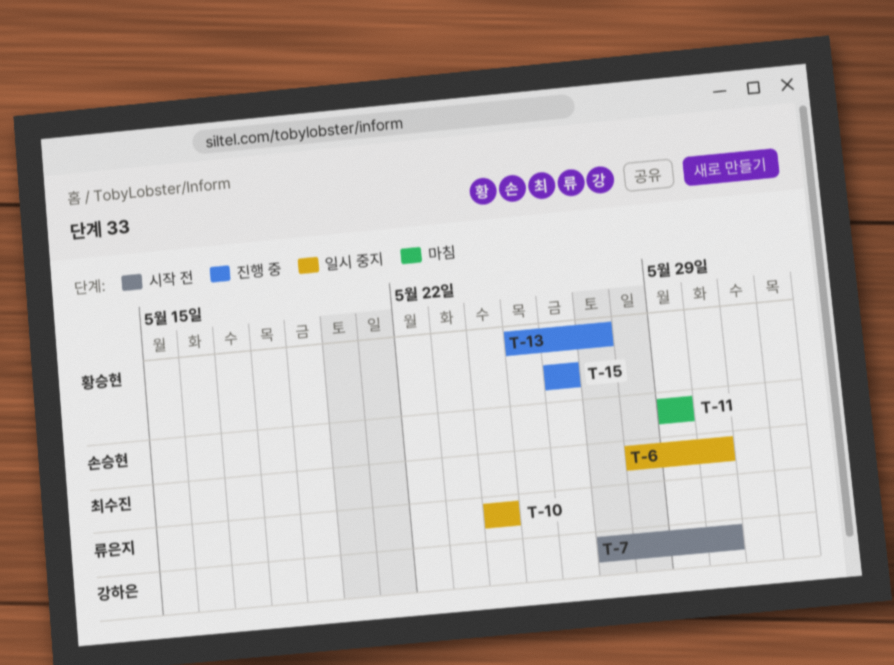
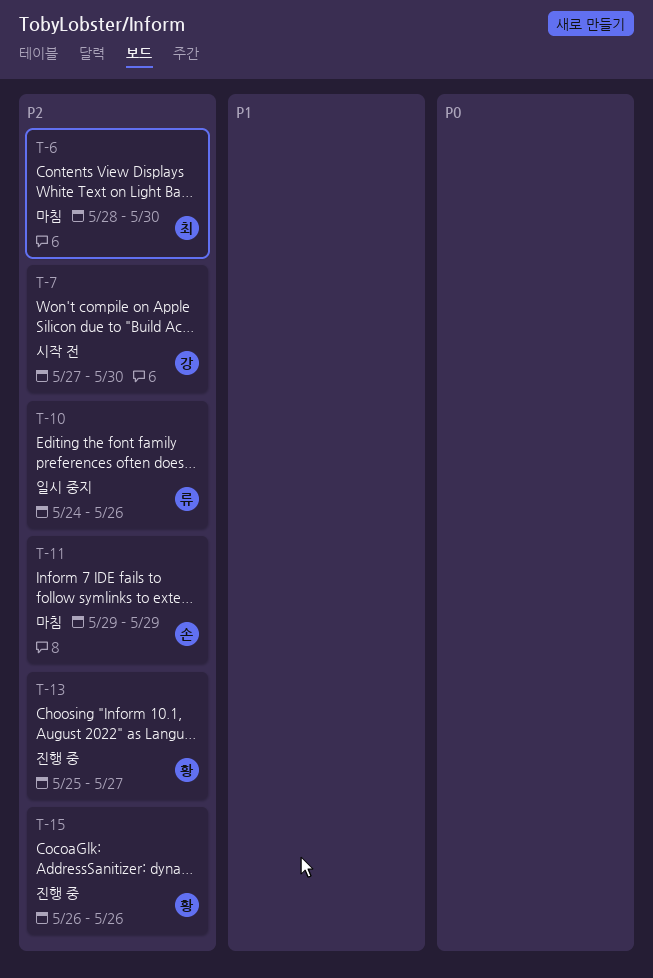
T-6, status: 일시 중지 -> 마침
T-10, due: May 24 -> May 26

